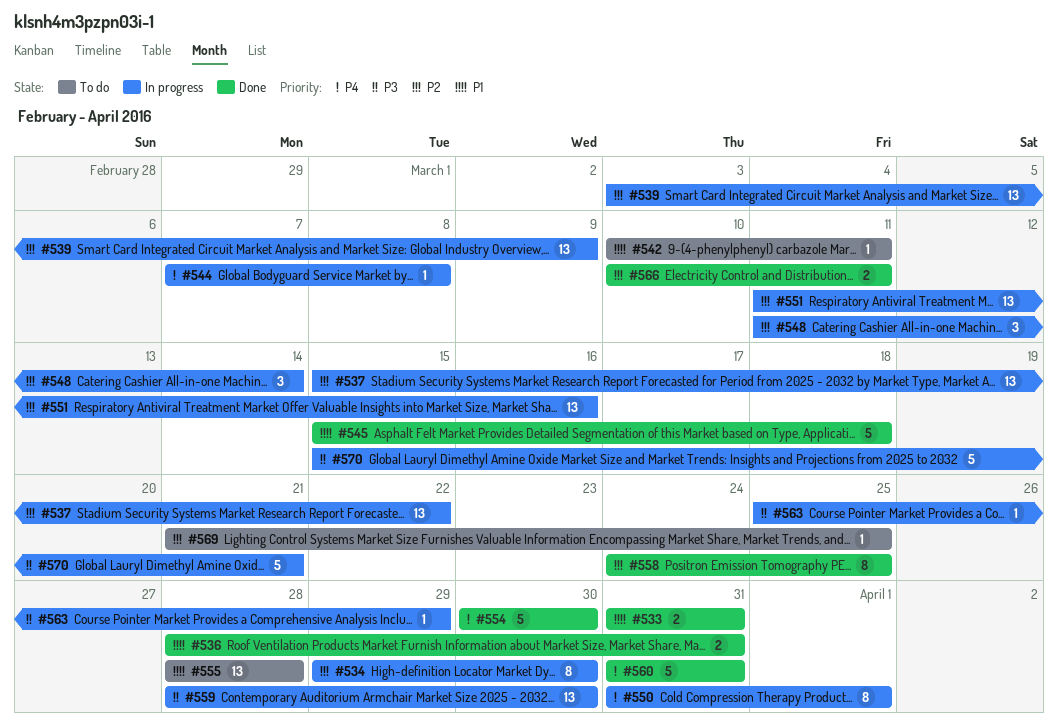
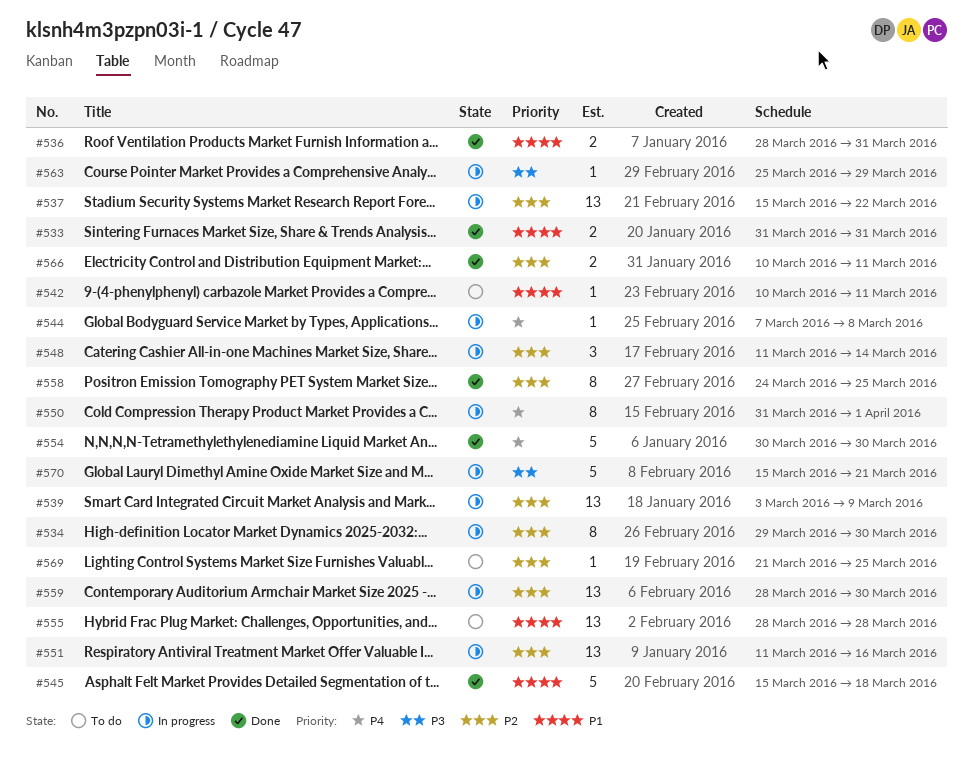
#559, priority: P3 -> P2
#560: present -> none

